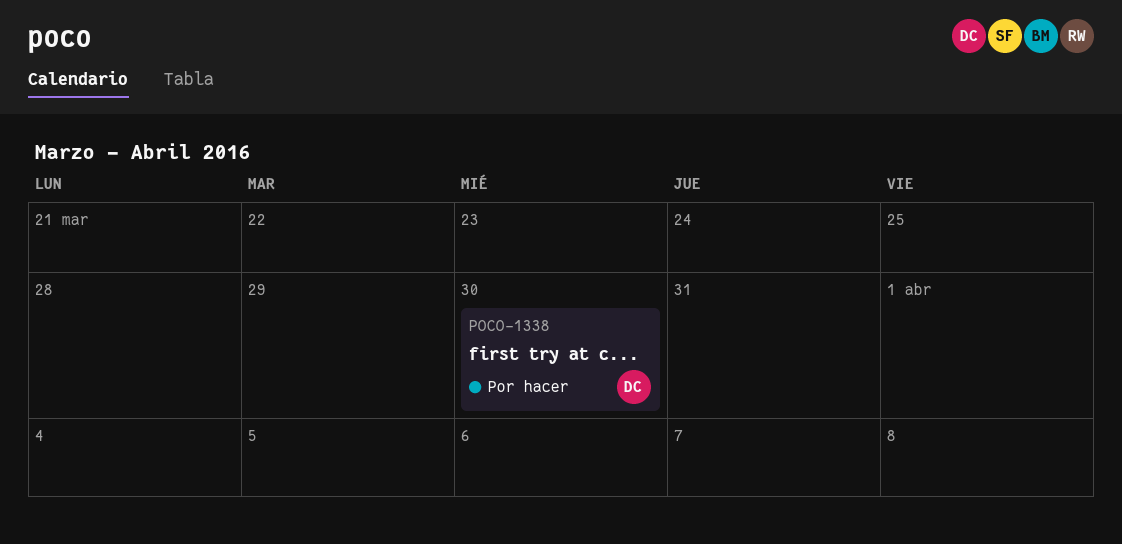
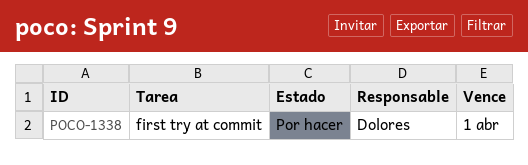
POCO-1338, due: Mar 30 -> Apr 1

